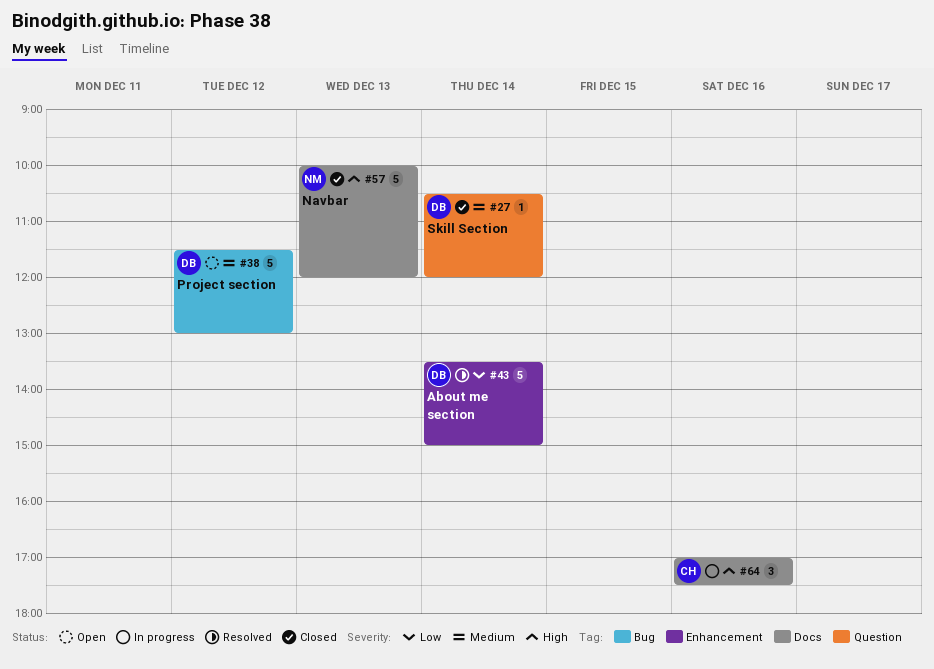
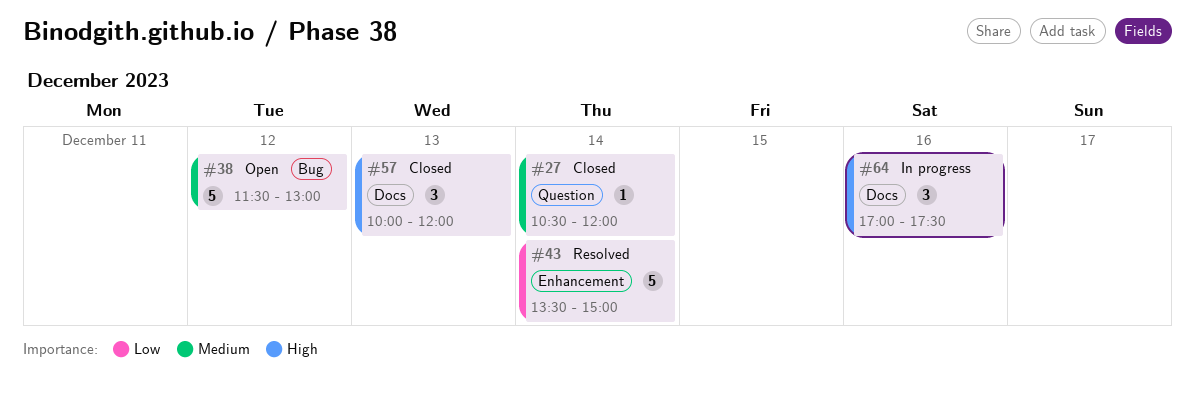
#57, estimate: 5 -> 3

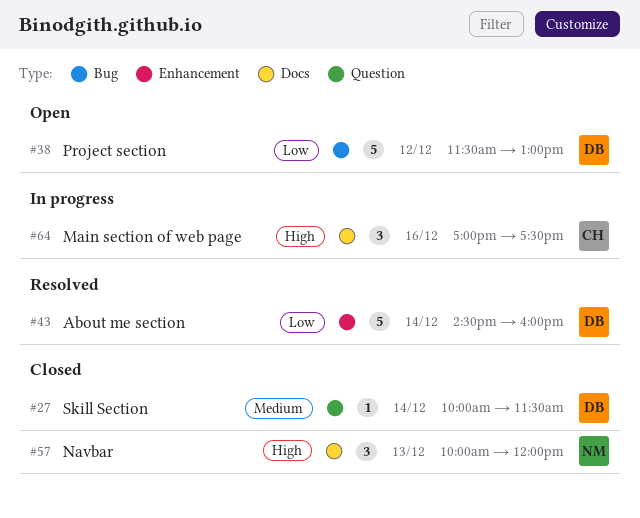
#27, begins: 10:30 -> 10:00
#27, ends: 12:00 -> 11:30
#38, priority: Medium -> Low
#43, begins: 13:30 -> 14:30
#43, ends: 15:00 -> 16:00

